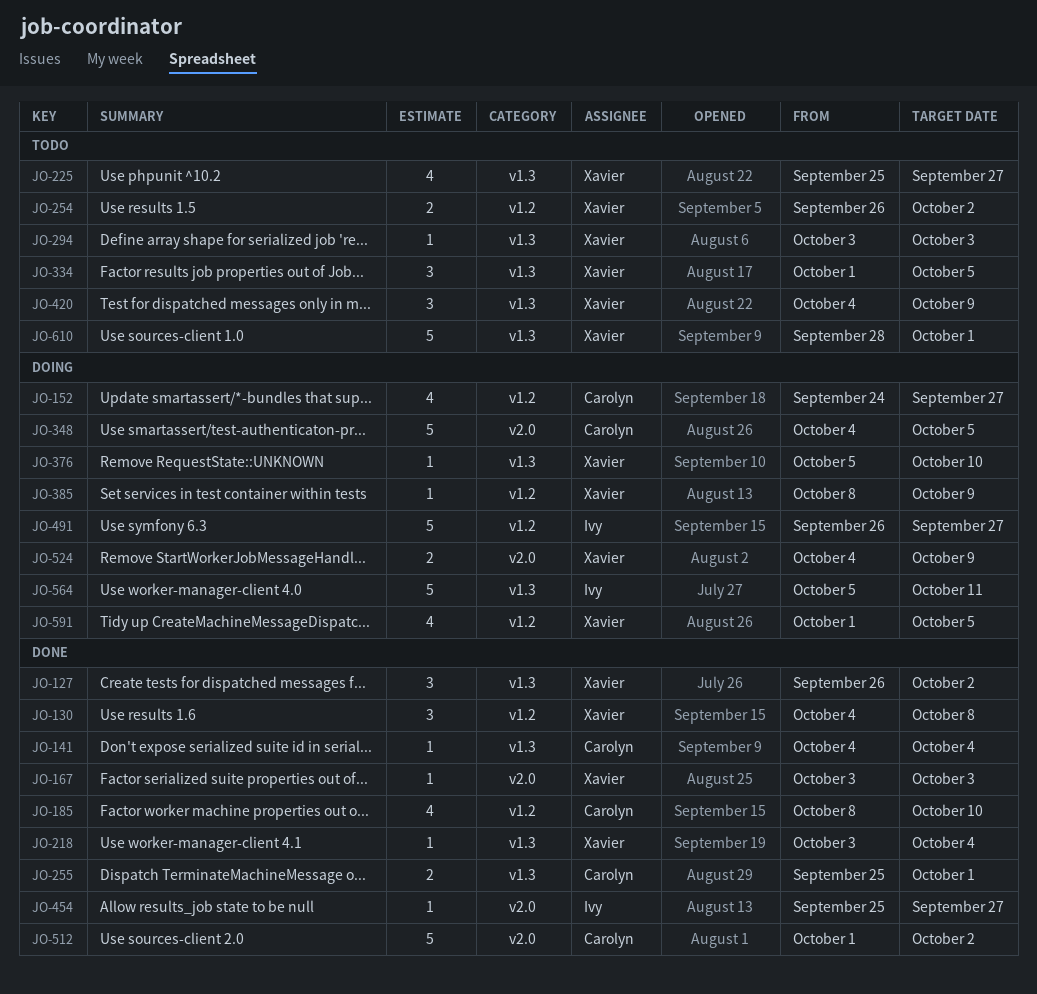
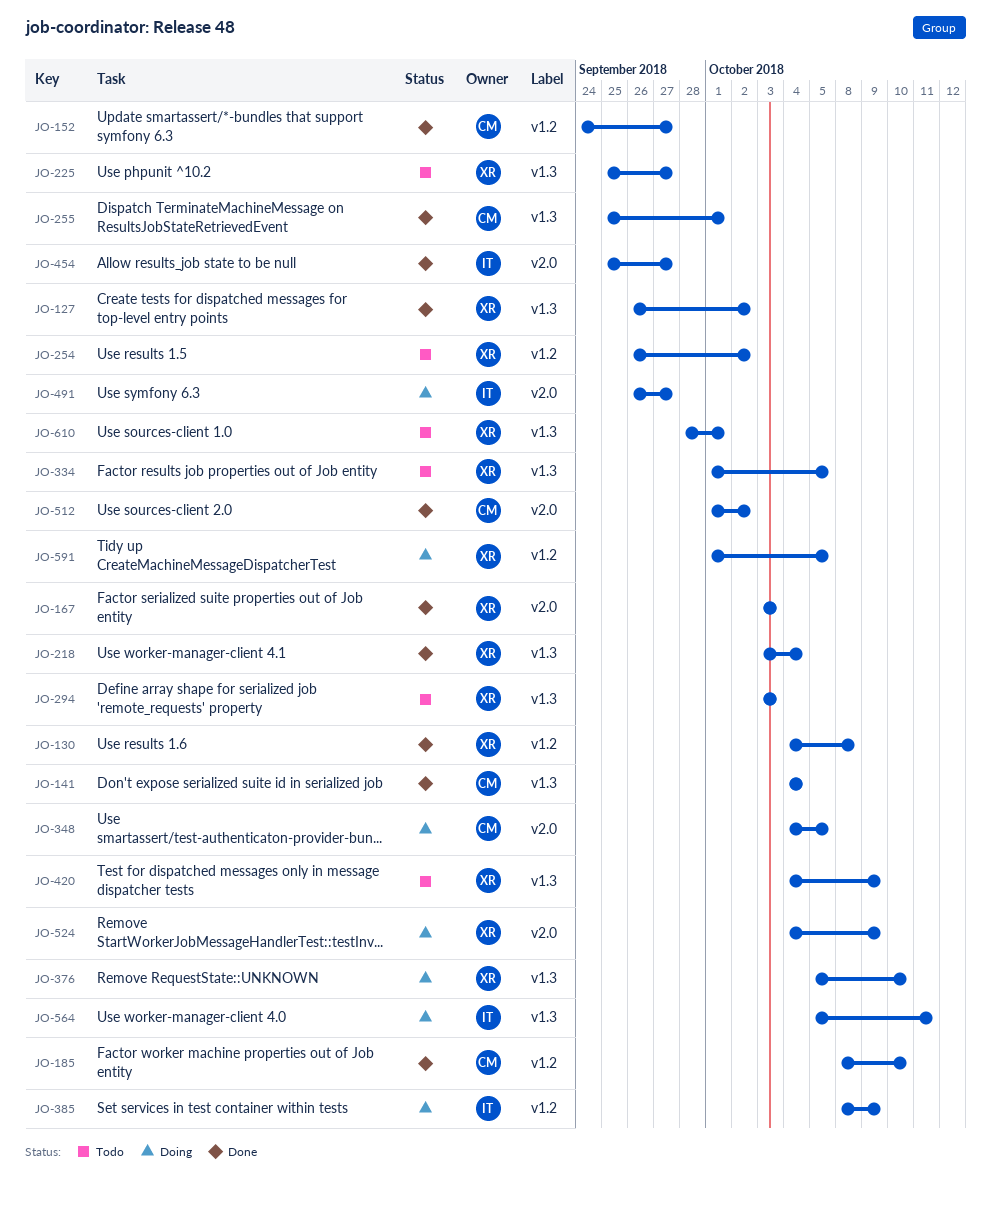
JO-152, status: Doing -> Done
JO-385, owner: Xavier -> Ivy
JO-491, label: v1.2 -> v2.0

